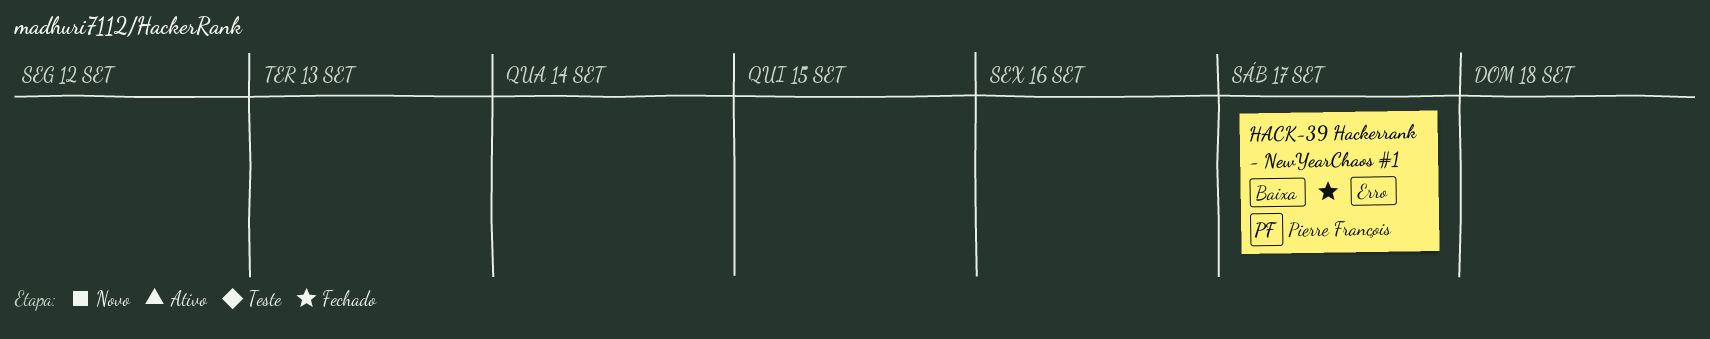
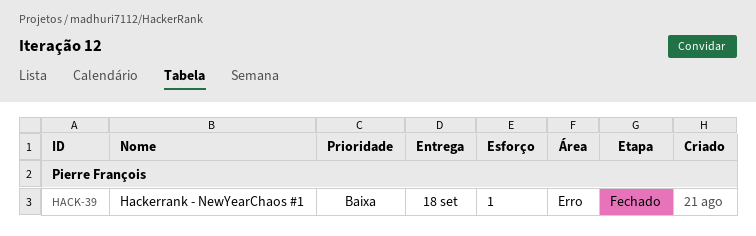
HACK-39, due: Sep 17 -> Sep 18

